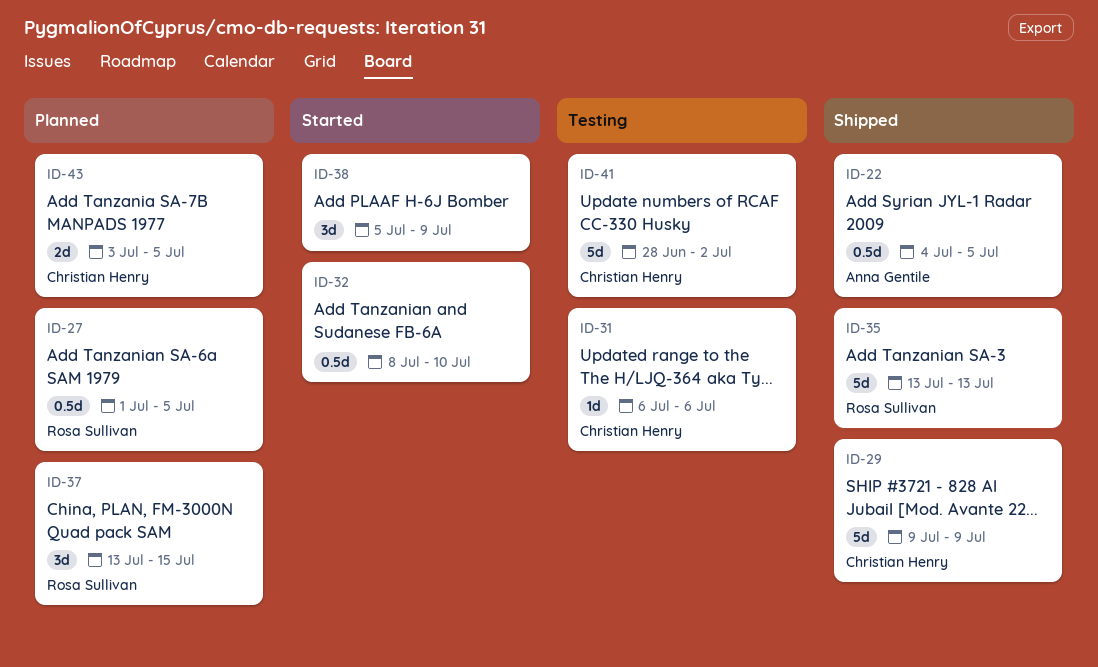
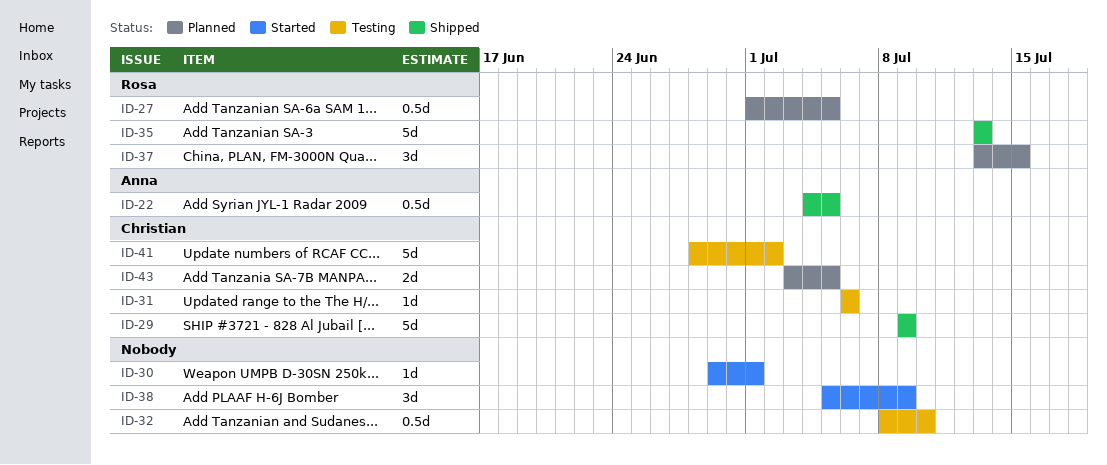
ID-30: none -> present
ID-32, status: Started -> Testing

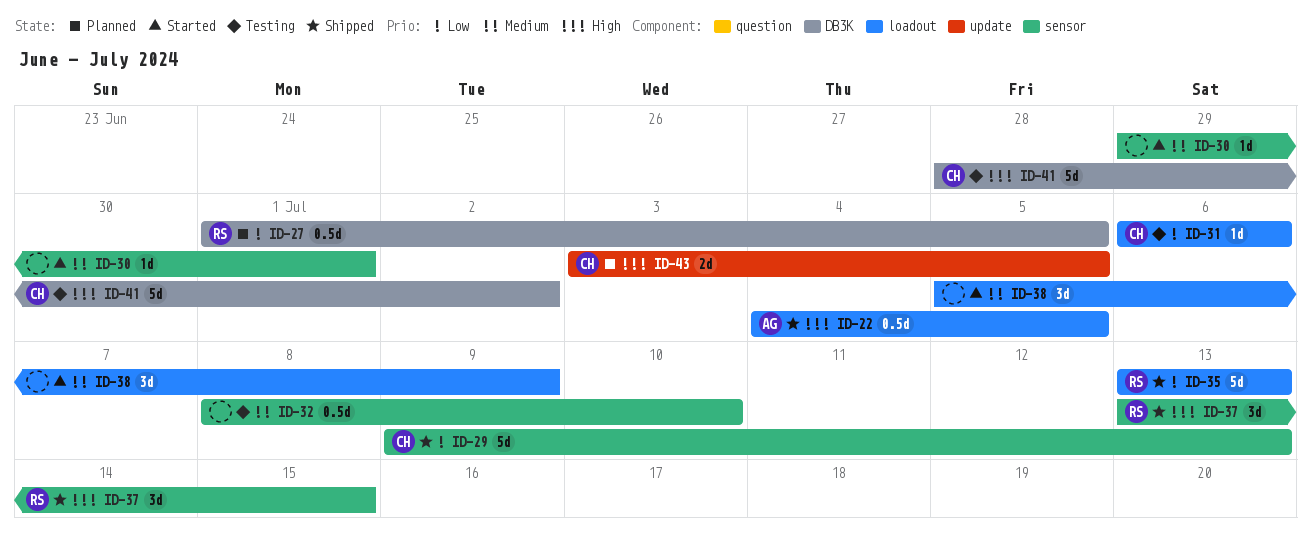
ID-29, due: Jul 9 -> Jul 13
ID-37, status: Planned -> Shipped

